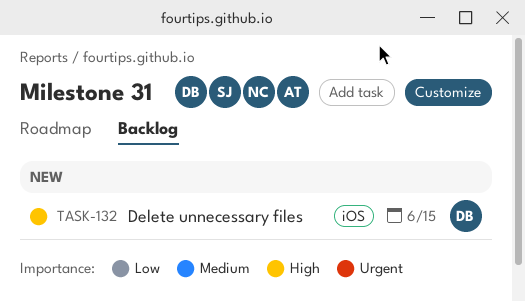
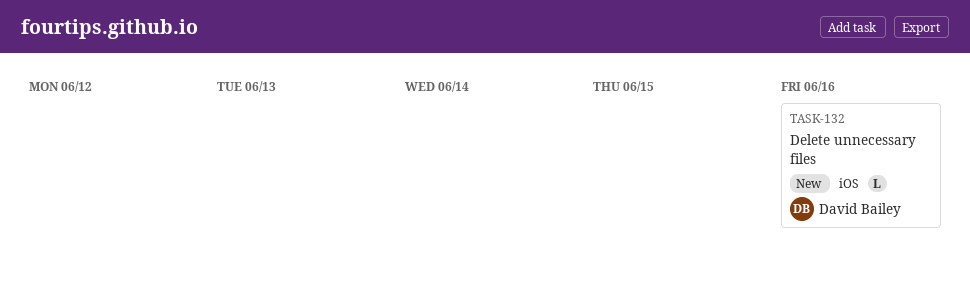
TASK-132, due: Jun 15 -> Jun 16

